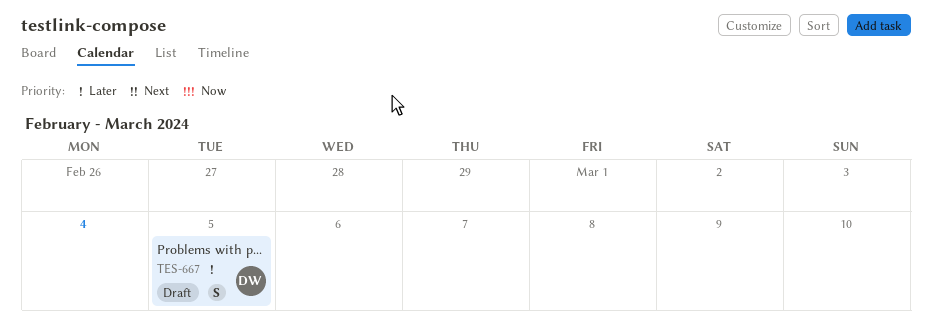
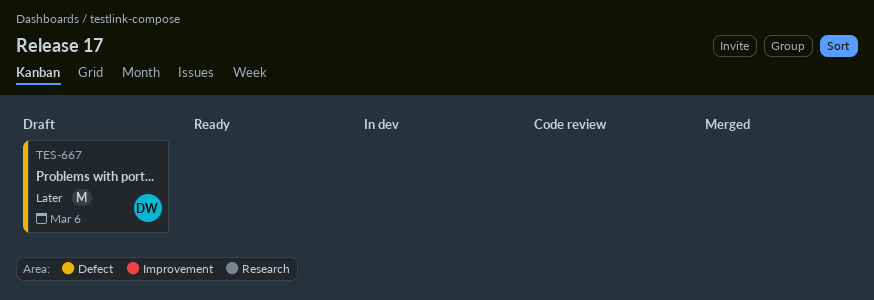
TES-667, estimate: S -> M
TES-667, due: Mar 5 -> Mar 6

